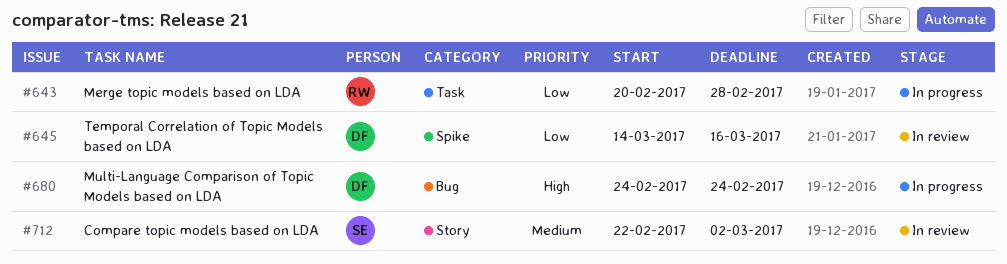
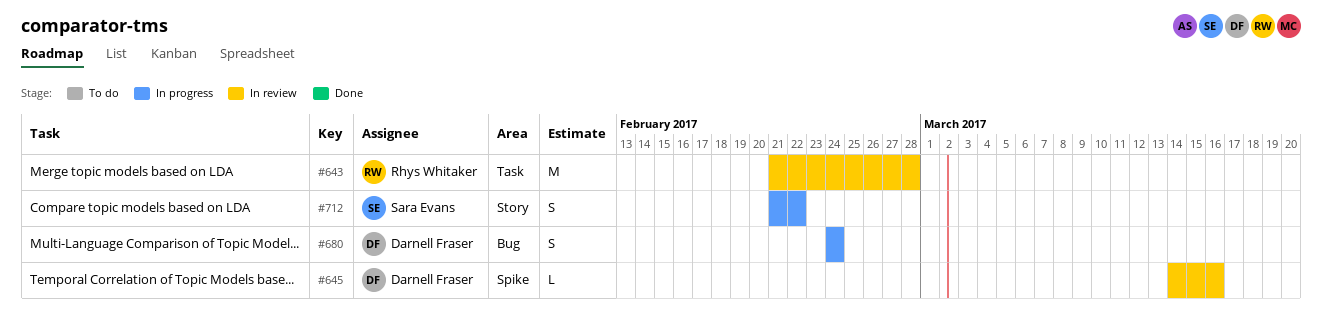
#643, status: In progress -> In review
#643, start: Feb 20 -> Feb 21
#712, status: In review -> In progress
#712, start: Feb 22 -> Feb 21
#712, due: Mar 2 -> Feb 22

